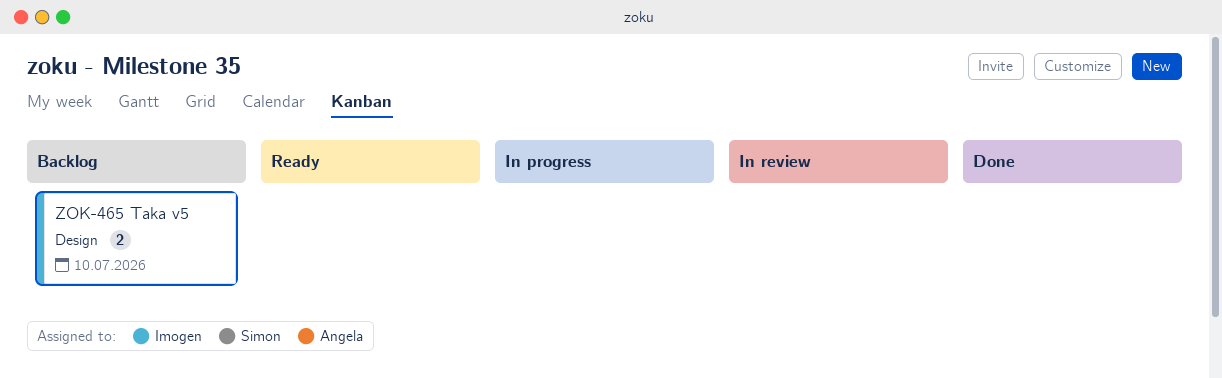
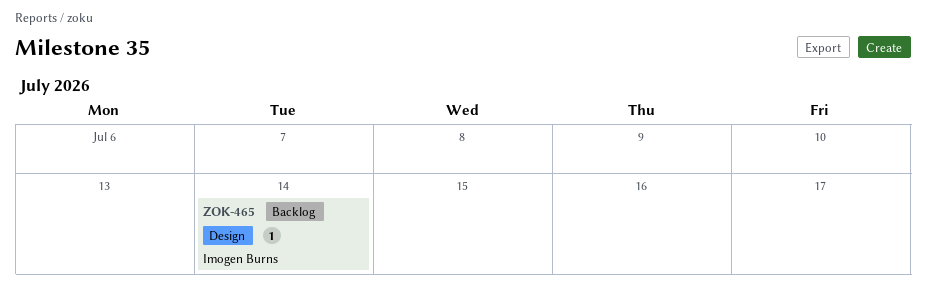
ZOK-465, estimate: 2 -> 1
ZOK-465, due: Jul 10 -> Jul 14

